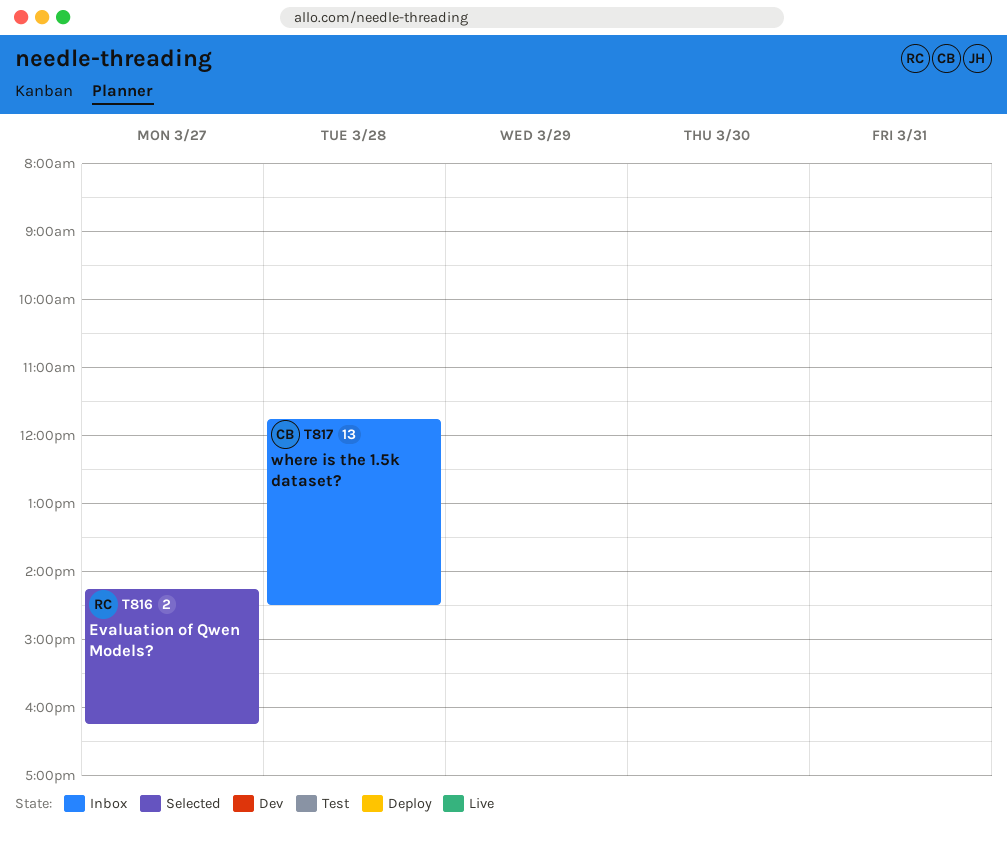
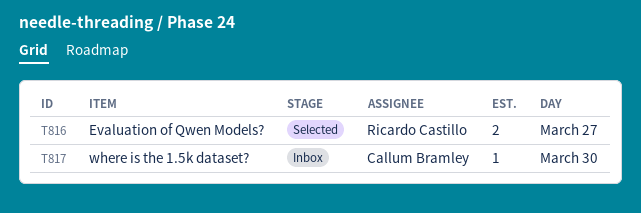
T817, estimate: 13 -> 1
T817, day: Mar 28 -> Mar 30

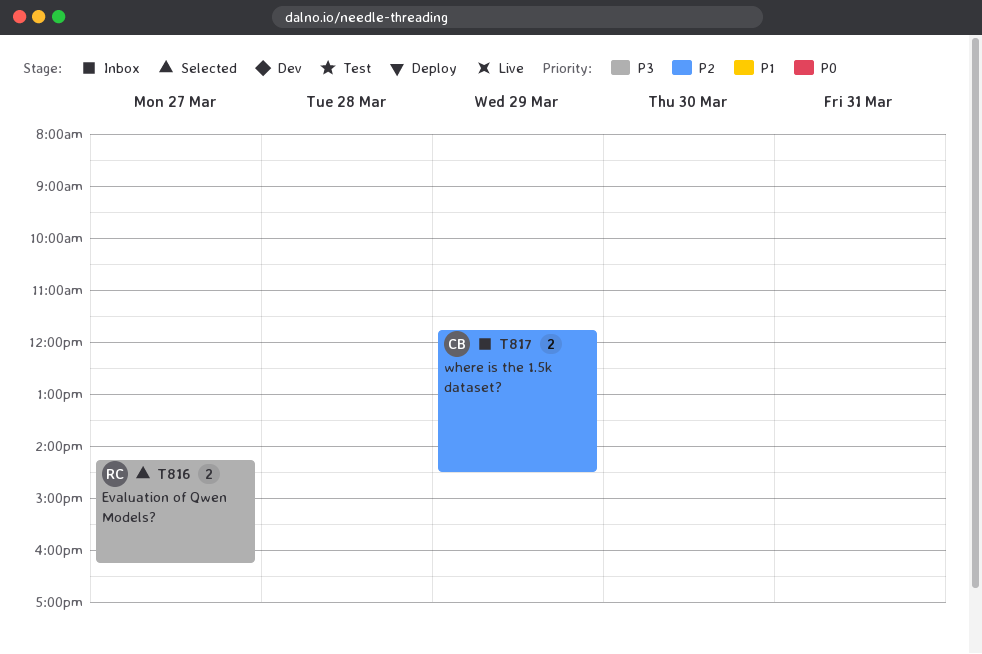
T817, estimate: 1 -> 2
T817, day: Mar 30 -> Mar 29

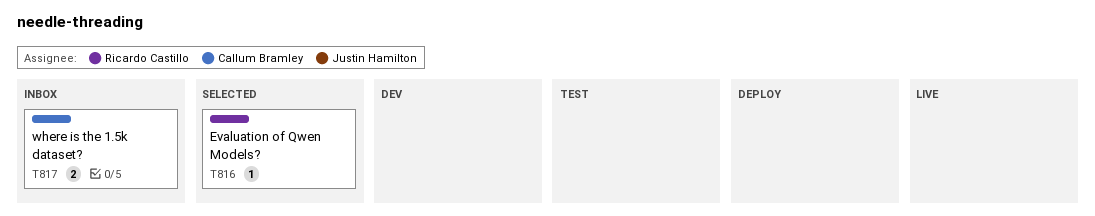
T816, estimate: 2 -> 1

